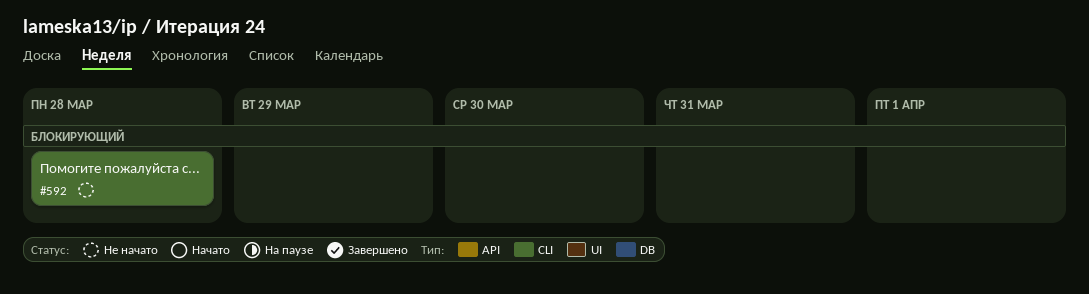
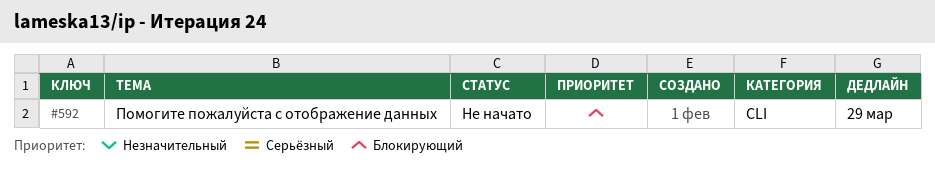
#592, due: Mar 28 -> Mar 29

